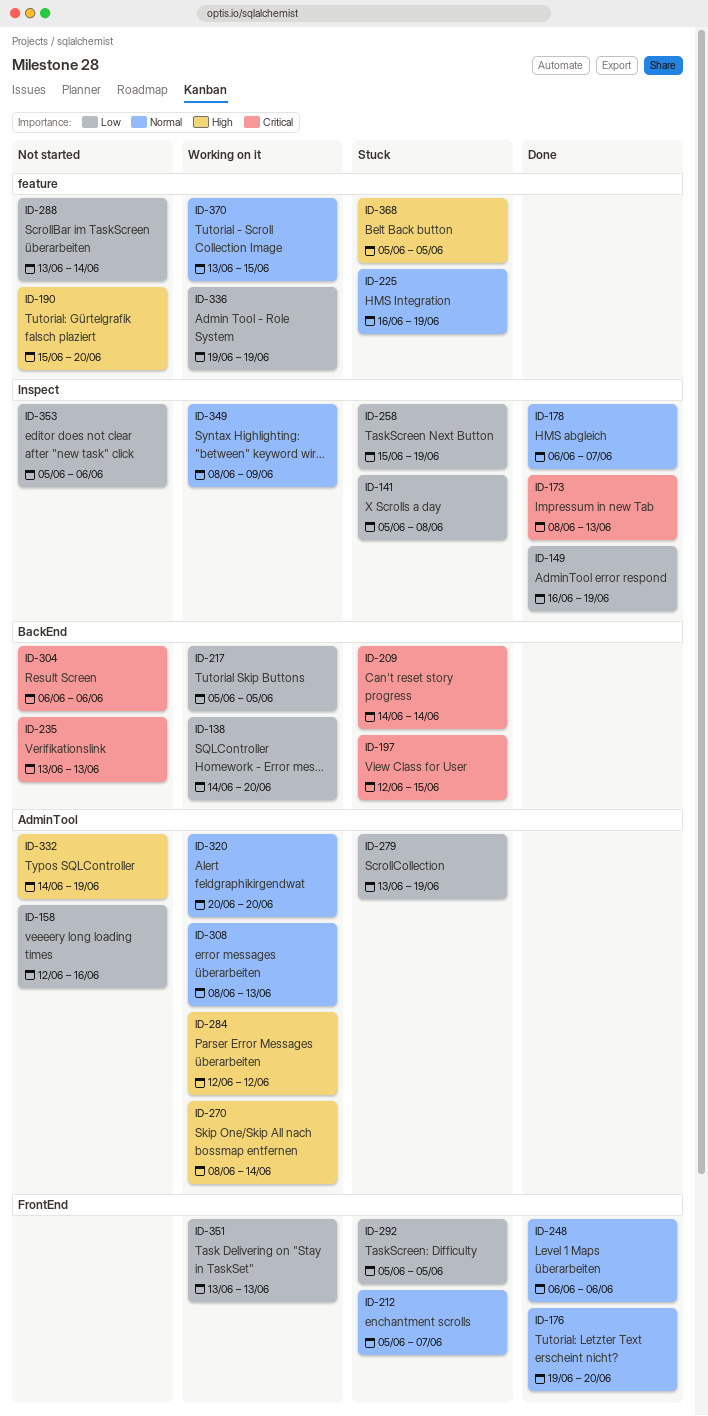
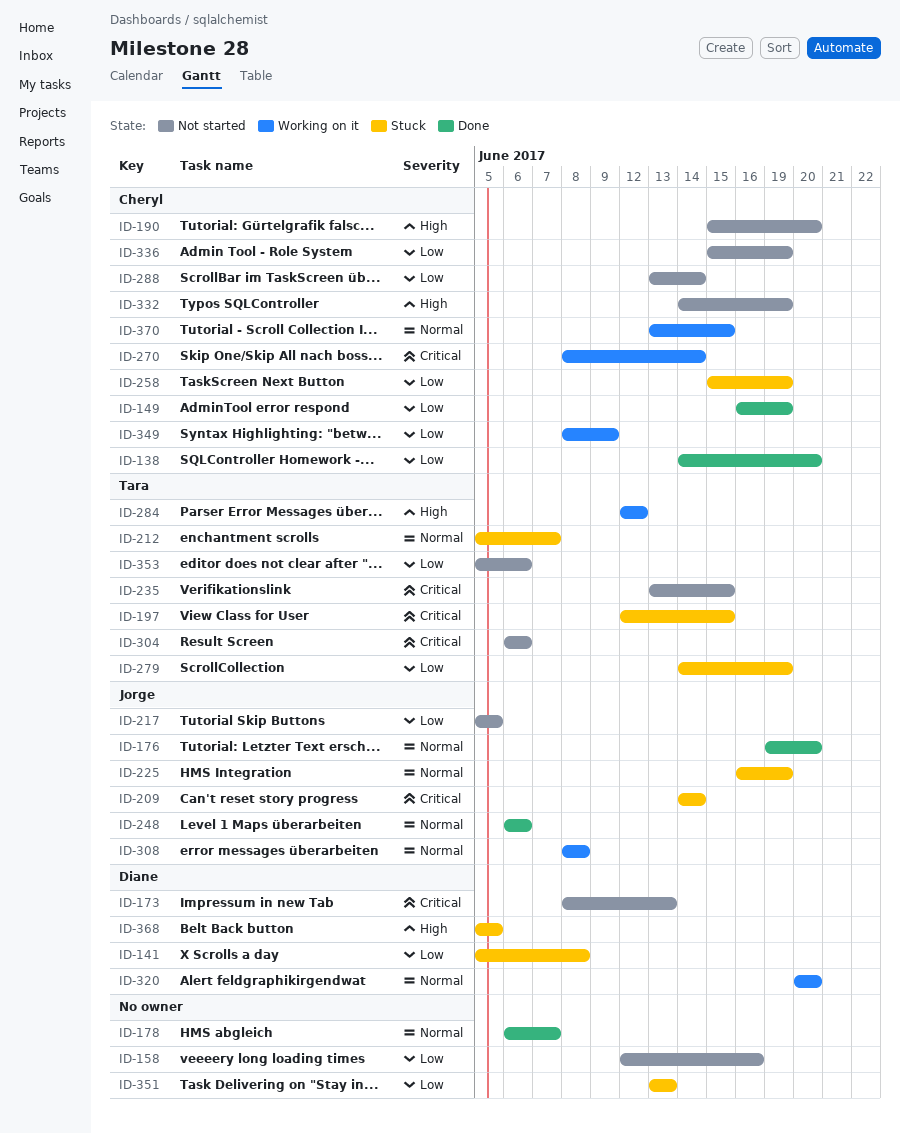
ID-138, status: Working on it -> Done
ID-173, status: Done -> Not started
ID-217, status: Working on it -> Not started
ID-235, due: Jun 13 -> Jun 15
ID-270, priority: High -> Critical
ID-279, start: Jun 13 -> Jun 14
ID-292: present -> none
ID-308, due: Jun 13 -> Jun 8
ID-336, status: Working on it -> Not started
ID-336, start: Jun 19 -> Jun 15
ID-349, priority: Normal -> Low
ID-351, status: Working on it -> Stuck

